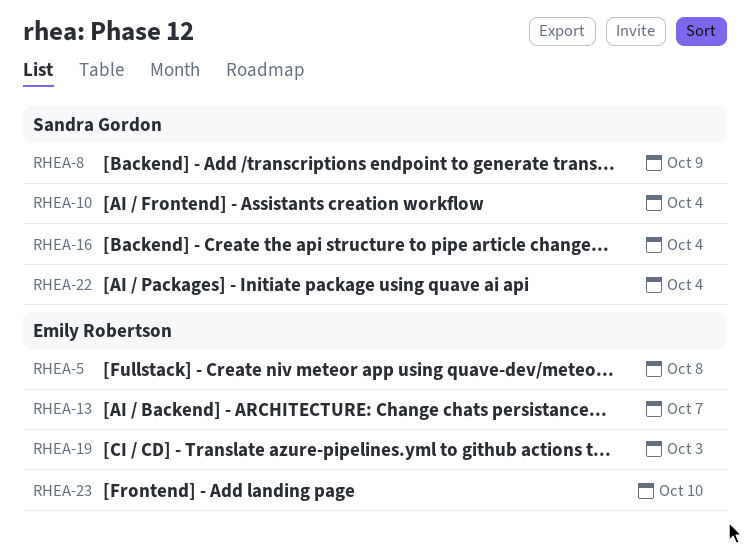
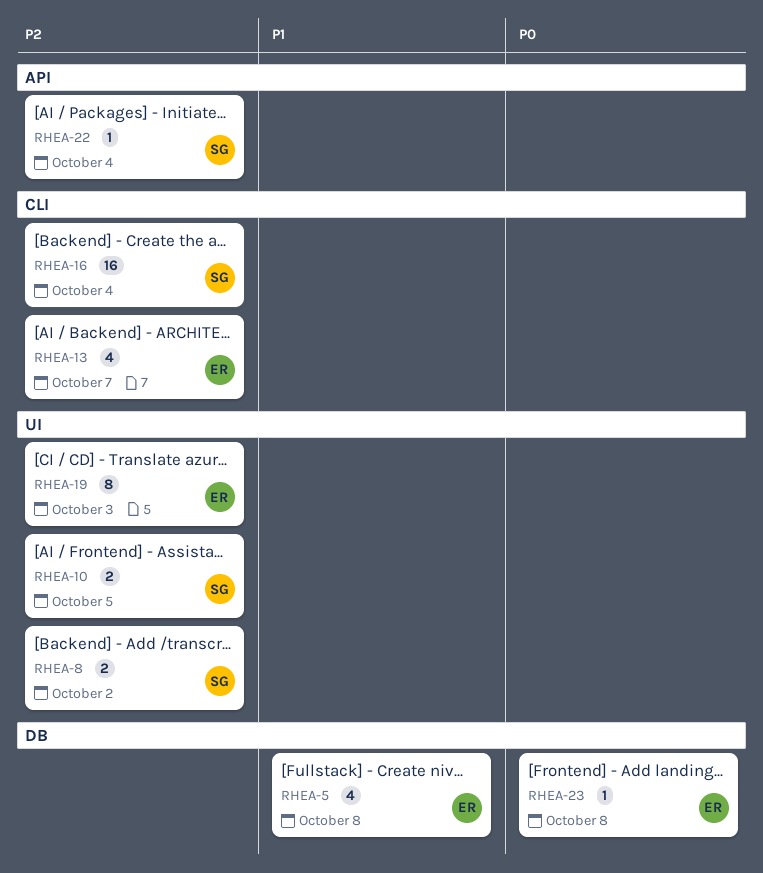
RHEA-8, due: Oct 9 -> Oct 2
RHEA-10, due: Oct 4 -> Oct 5
RHEA-23, due: Oct 10 -> Oct 8

